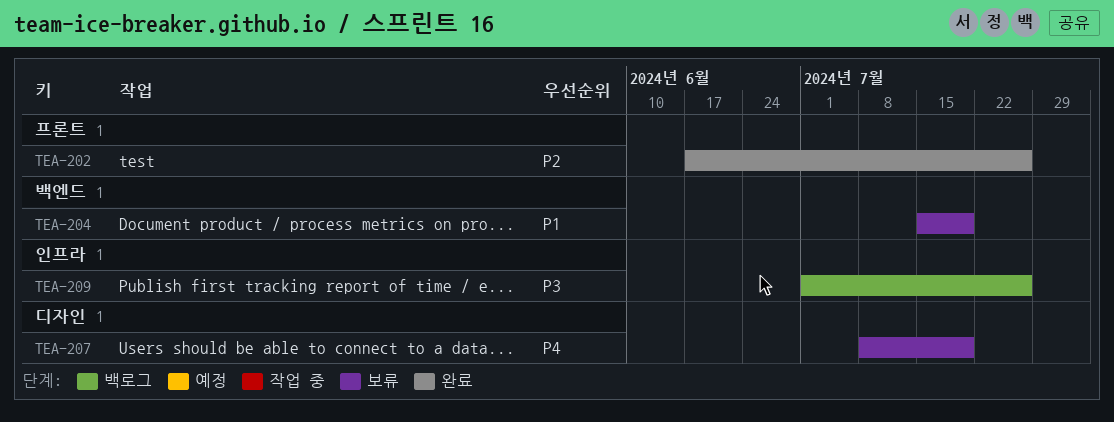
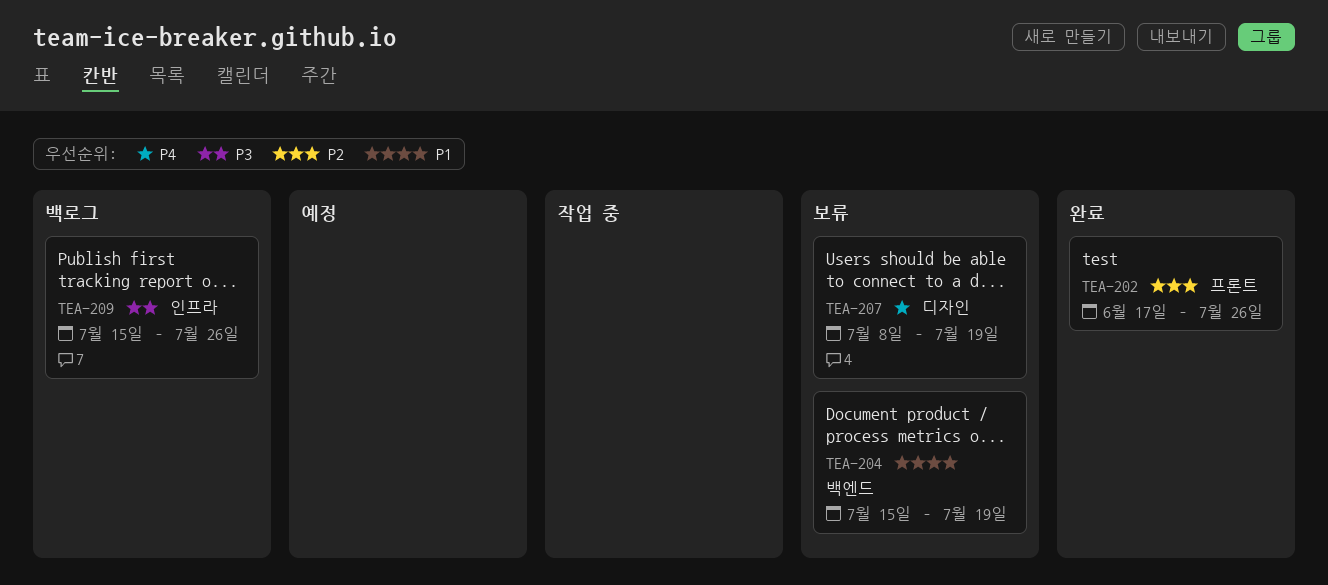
TEA-209, start: Jul 1 -> Jul 15

